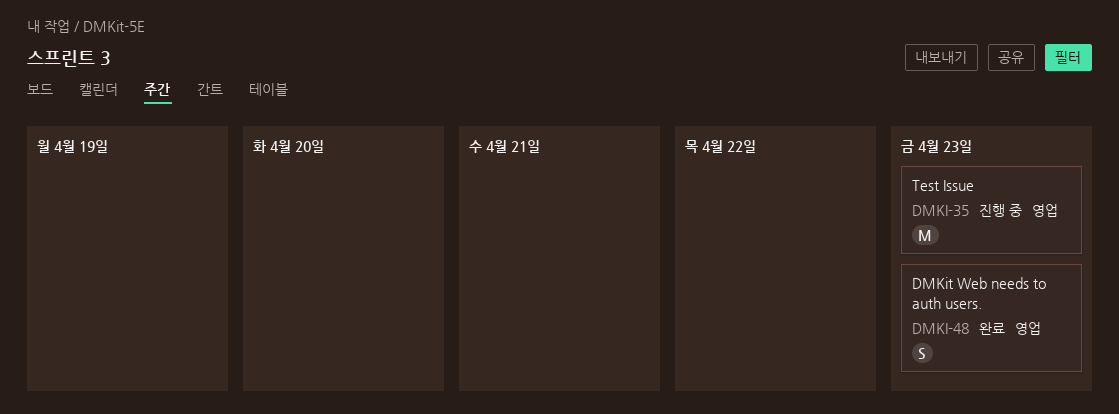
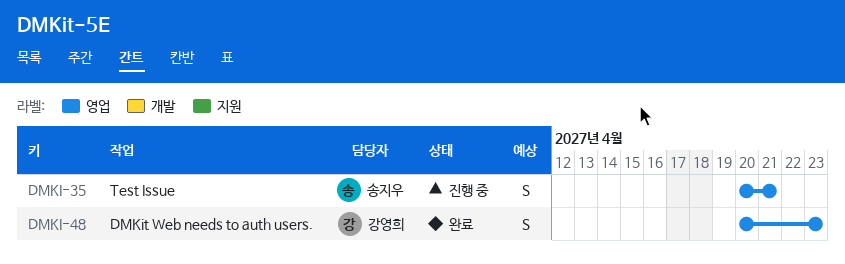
DMKI-35, estimate: M -> S
DMKI-35, due: Apr 23 -> Apr 21

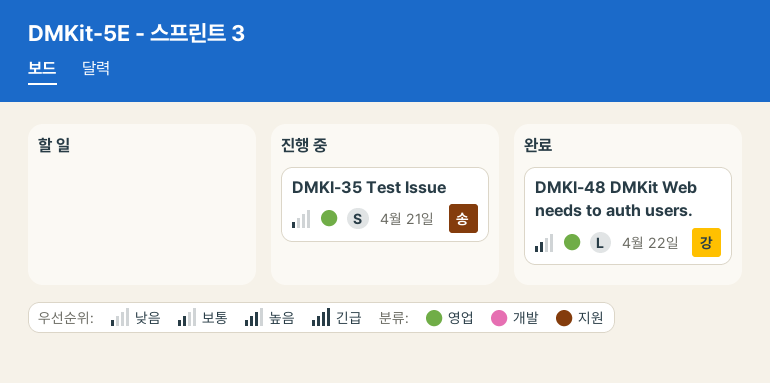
DMKI-48, estimate: S -> L
DMKI-48, due: Apr 23 -> Apr 22

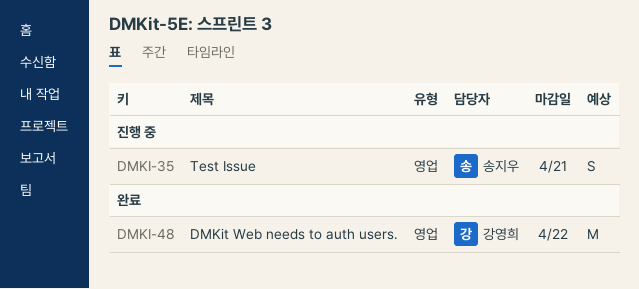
DMKI-48, estimate: L -> M

